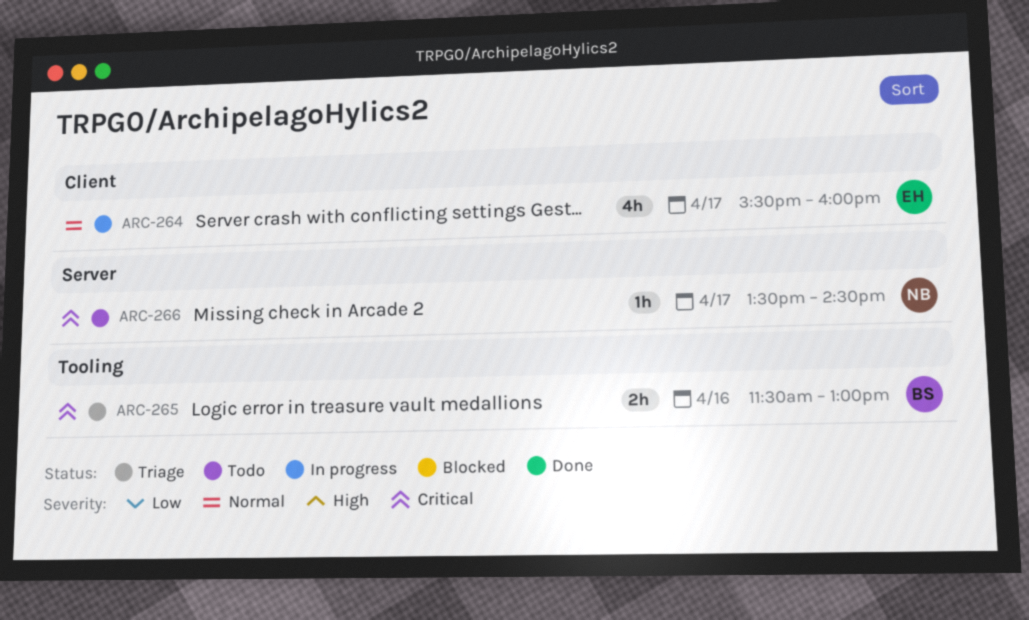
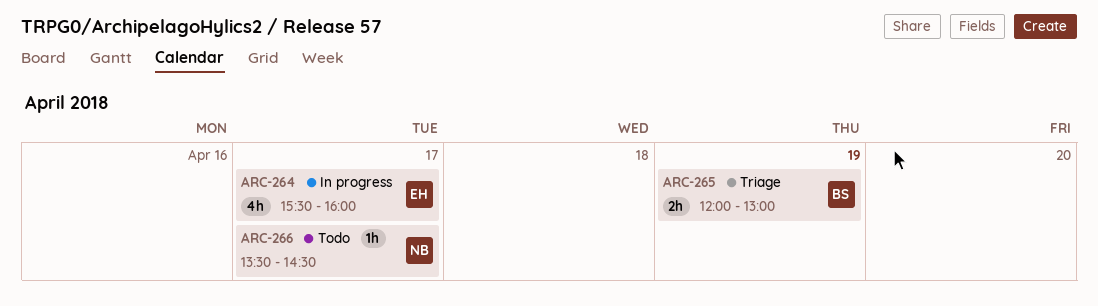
ARC-265, day: Apr 16 -> Apr 19
ARC-265, begins: 11:30 -> 12:00

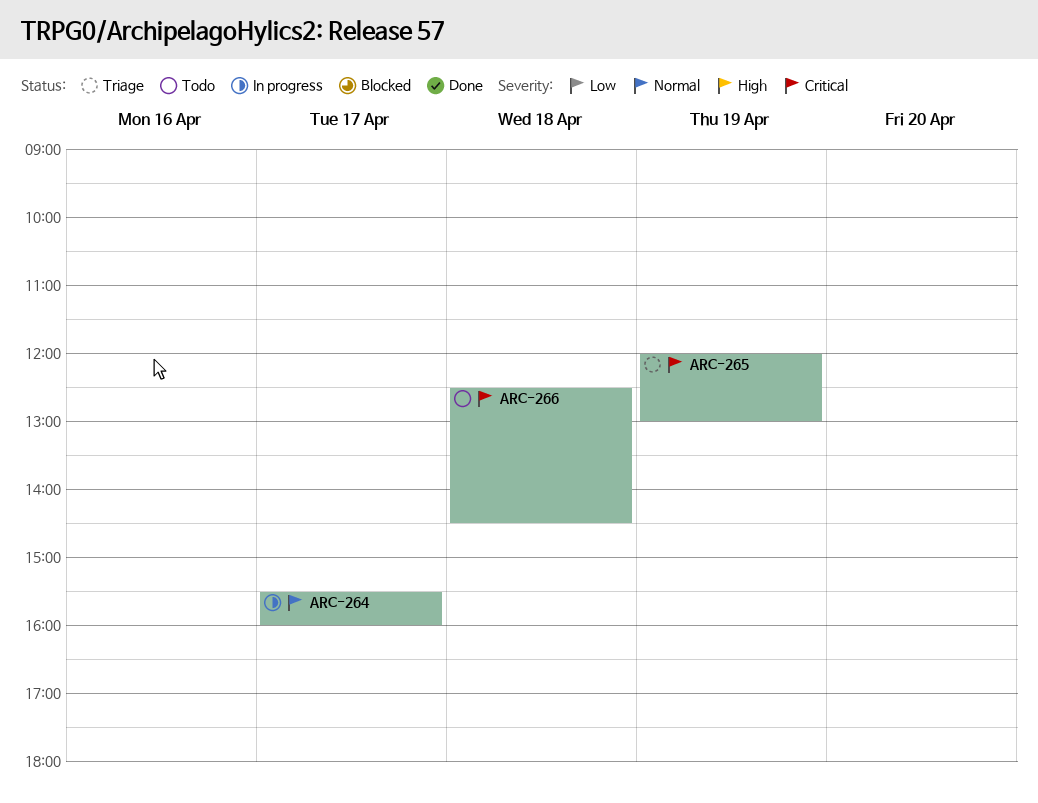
ARC-266, day: Apr 17 -> Apr 18
ARC-266, begins: 13:30 -> 12:30

